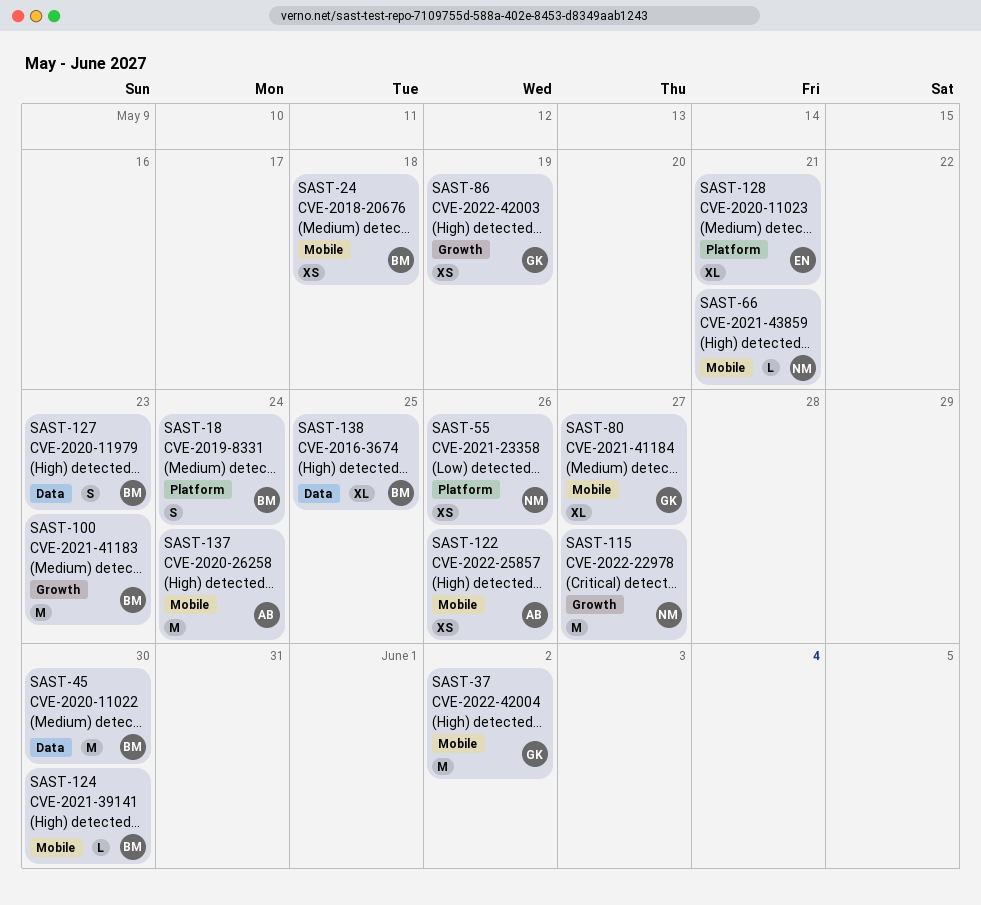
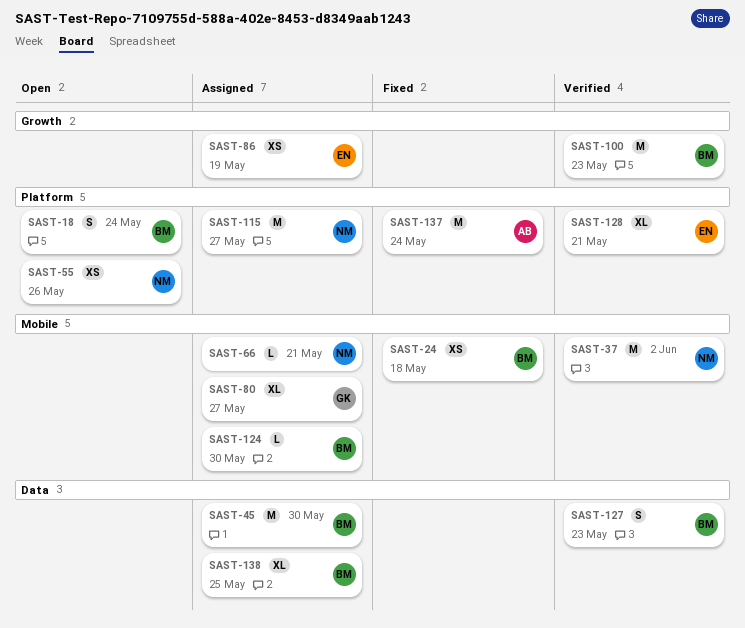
SAST-37, owner: GK -> NM
SAST-86, owner: GK -> EN
SAST-115, label: Growth -> Platform
SAST-122: present -> none
SAST-137, label: Mobile -> Platform

